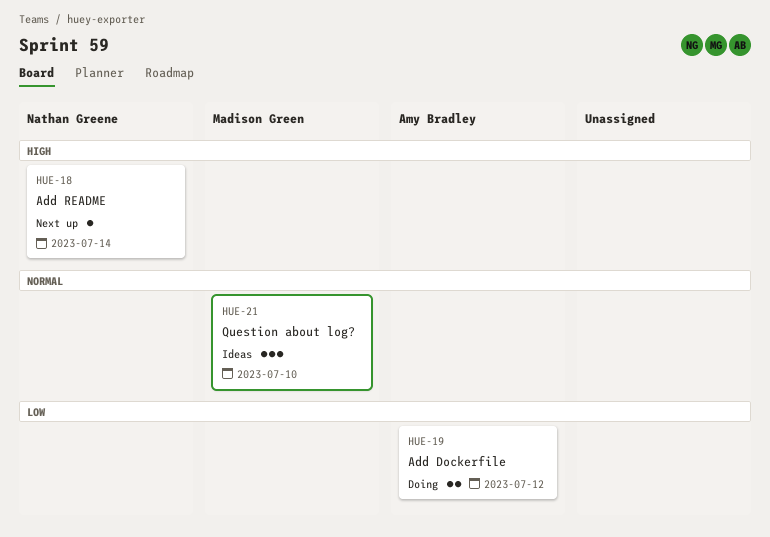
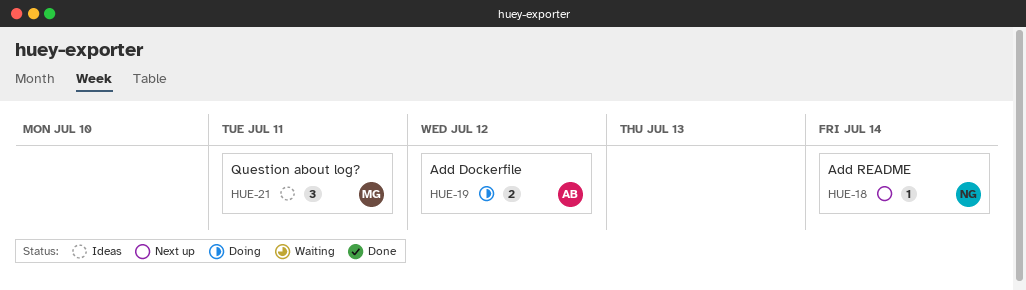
HUE-21, due: Jul 10 -> Jul 11

